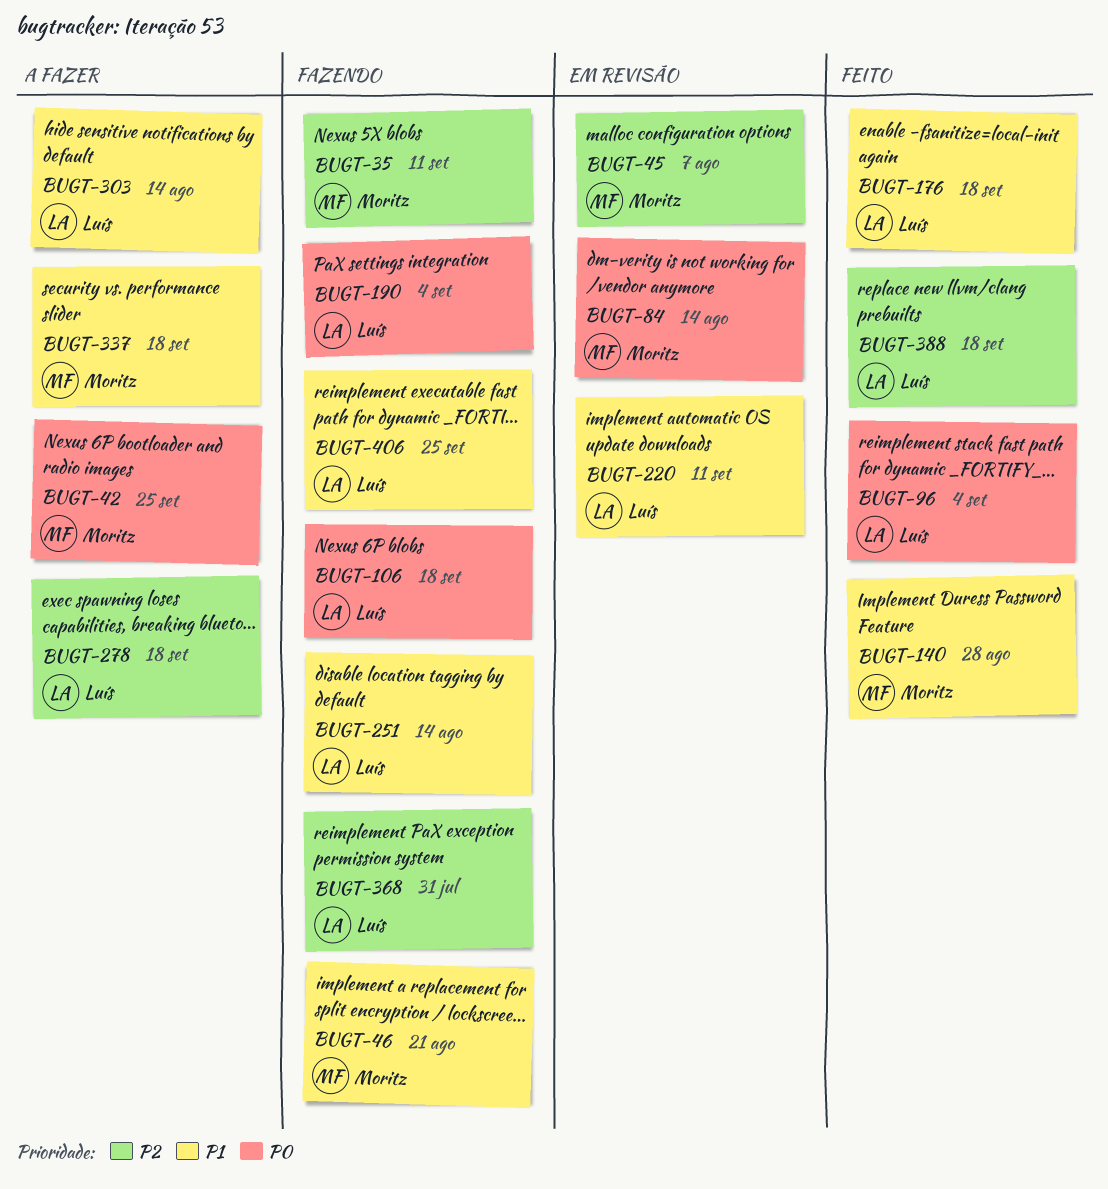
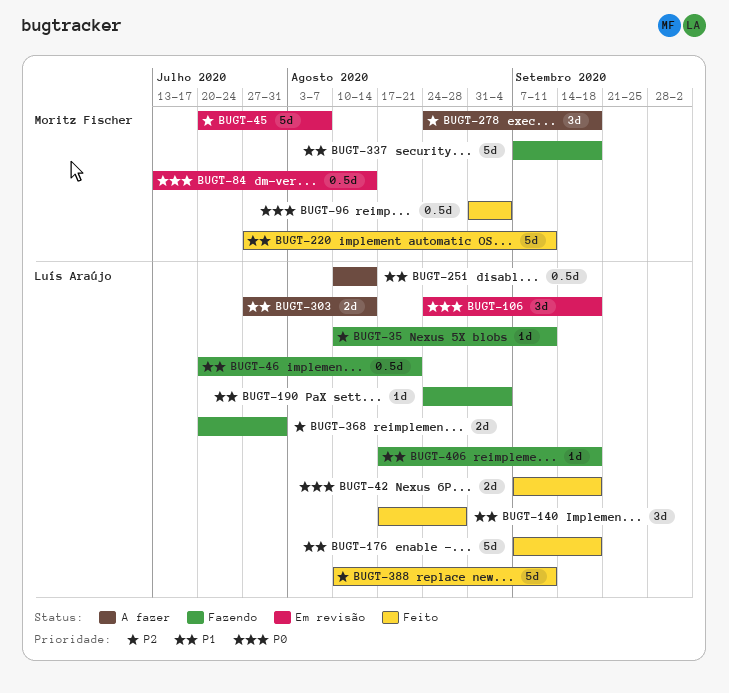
BUGT-35, owner: Moritz Fischer -> Luís Araújo
BUGT-42, status: A fazer -> Feito
BUGT-42, owner: Moritz Fischer -> Luís Araújo
BUGT-42, due: Sep 25 -> Sep 18
BUGT-46, owner: Moritz Fischer -> Luís Araújo
BUGT-96, owner: Luís Araújo -> Moritz Fischer
BUGT-106, status: Fazendo -> Em revisão
BUGT-140, owner: Moritz Fischer -> Luís Araújo
BUGT-190, priority: P0 -> P1
BUGT-220, status: Em revisão -> Feito
BUGT-220, owner: Luís Araújo -> Moritz Fischer
BUGT-251, status: Fazendo -> A fazer
BUGT-278, owner: Luís Araújo -> Moritz Fischer
BUGT-337, status: A fazer -> Fazendo
BUGT-388, due: Sep 18 -> Sep 11
BUGT-406, due: Sep 25 -> Sep 18

